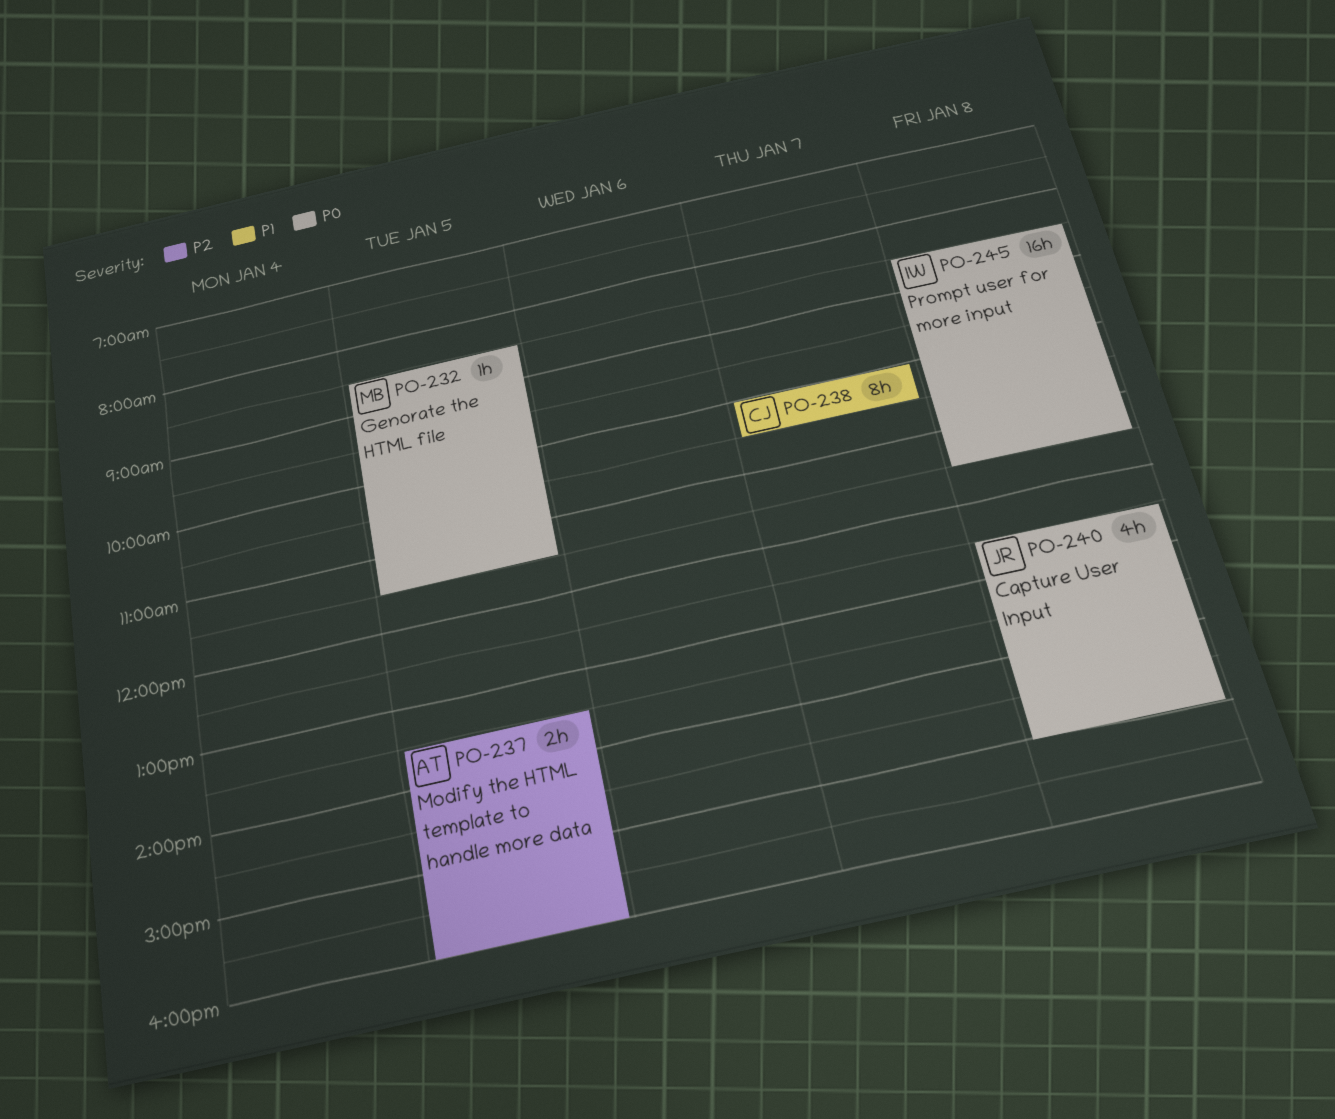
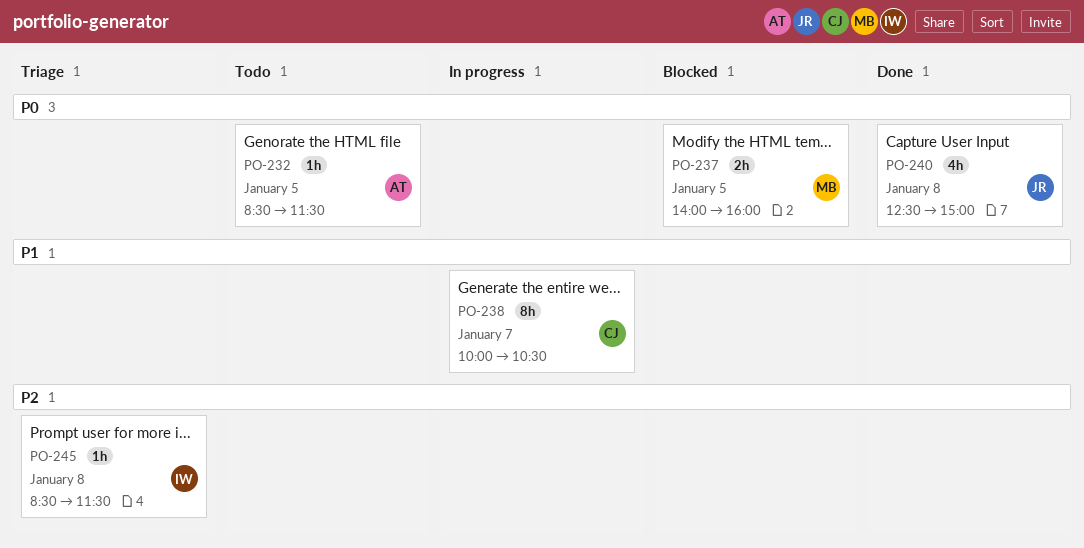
PO-232, owner: MB -> AT
PO-237, owner: AT -> MB
PO-237, priority: P2 -> P0
PO-237, begins: 13:30 -> 14:00
PO-245, priority: P0 -> P2
PO-245, estimate: 16h -> 1h

